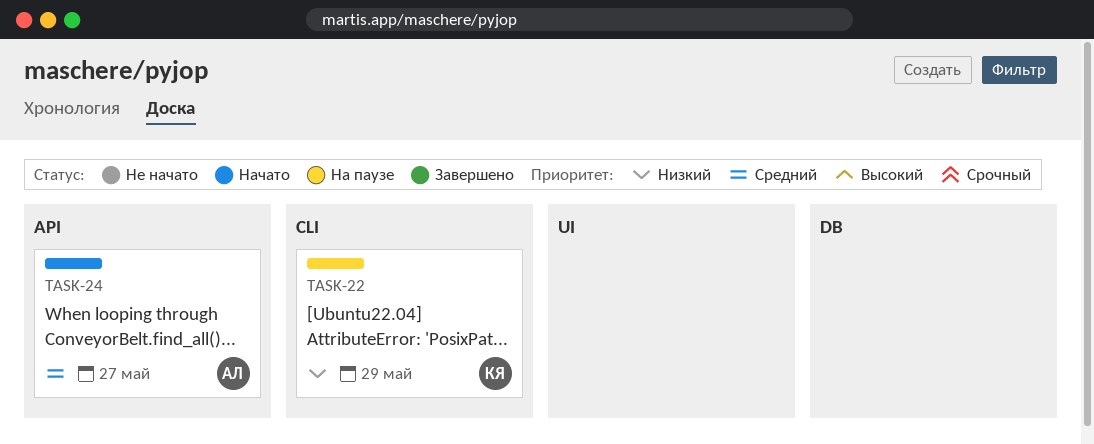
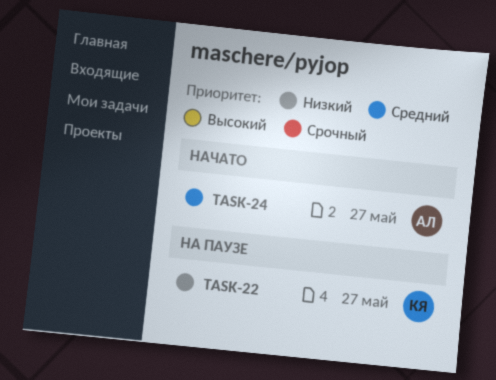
TASK-22, due: May 29 -> May 27

